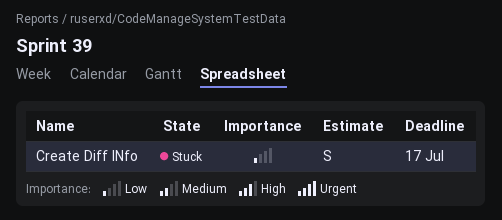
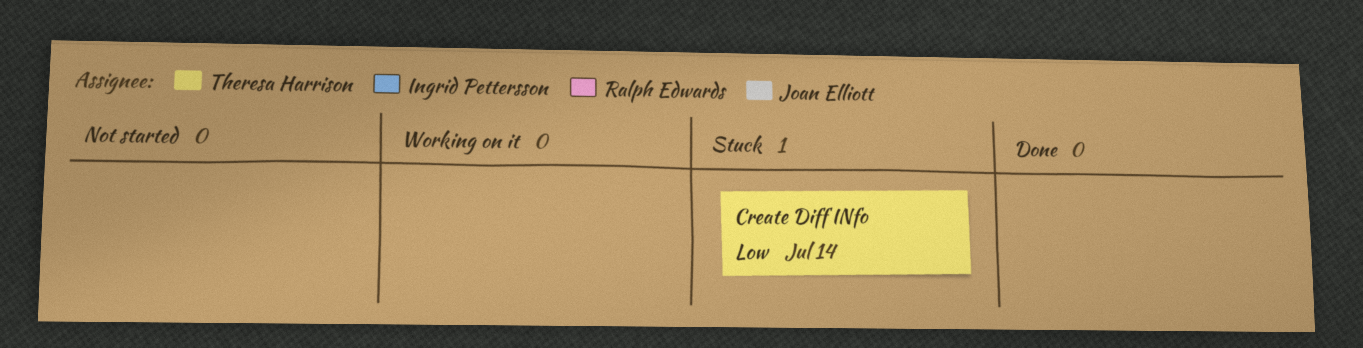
Create Diff INfo, due: Jul 17 -> Jul 14

